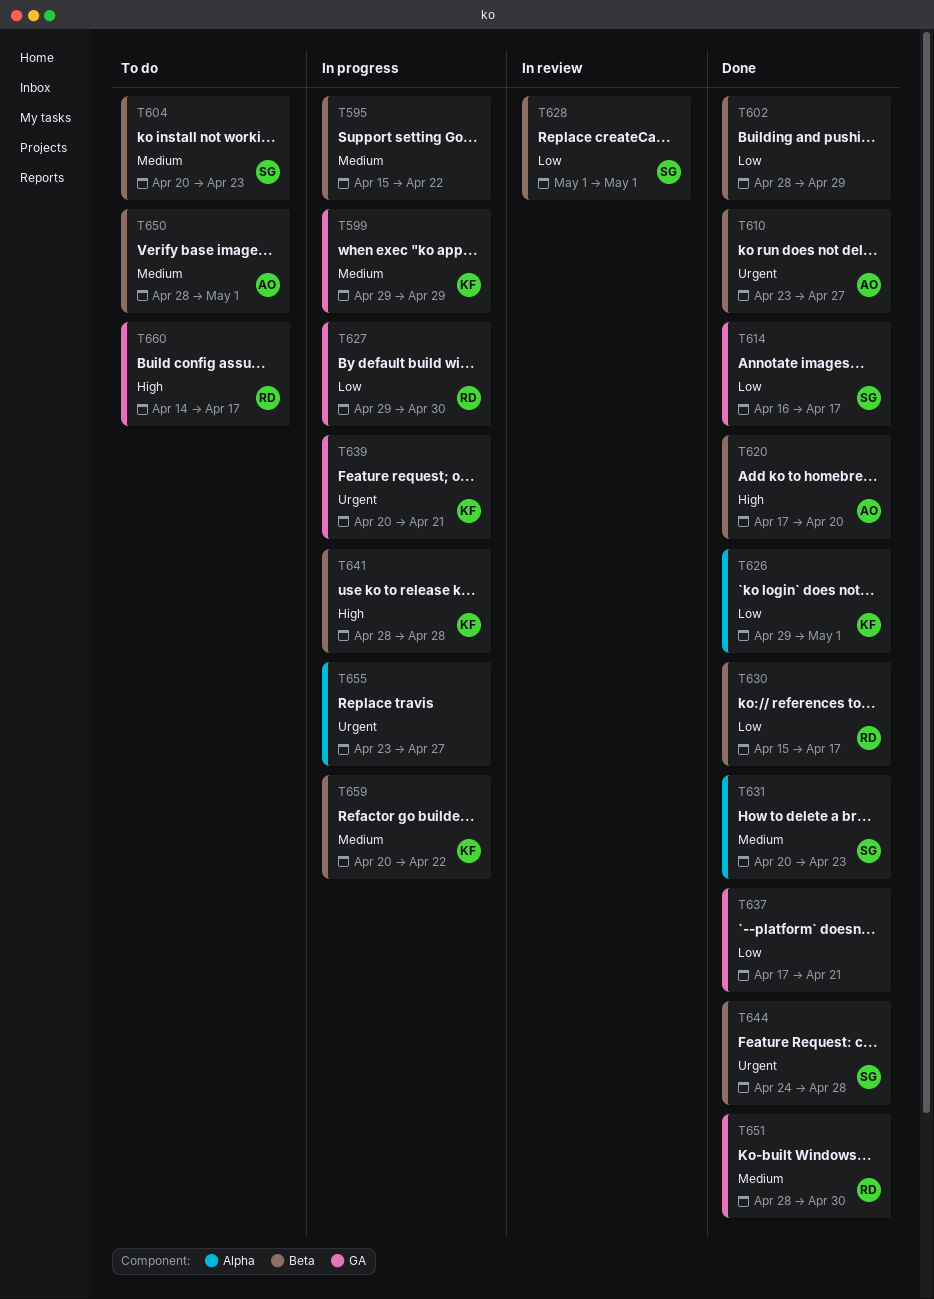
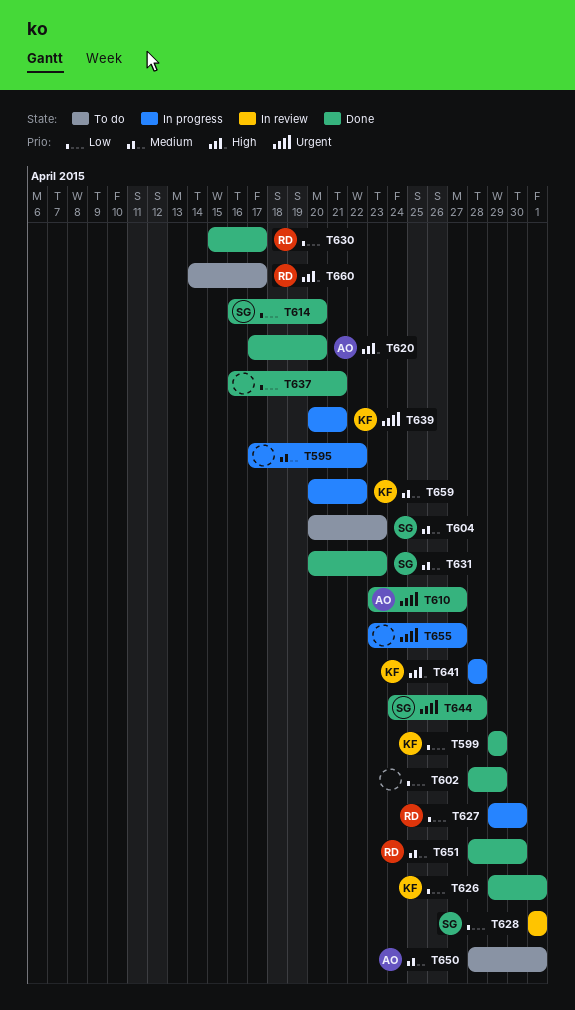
T595, start: Apr 15 -> Apr 17
T599, status: In progress -> Done
T599, priority: Medium -> Low
T614, due: Apr 17 -> Apr 20
T637, start: Apr 17 -> Apr 16

